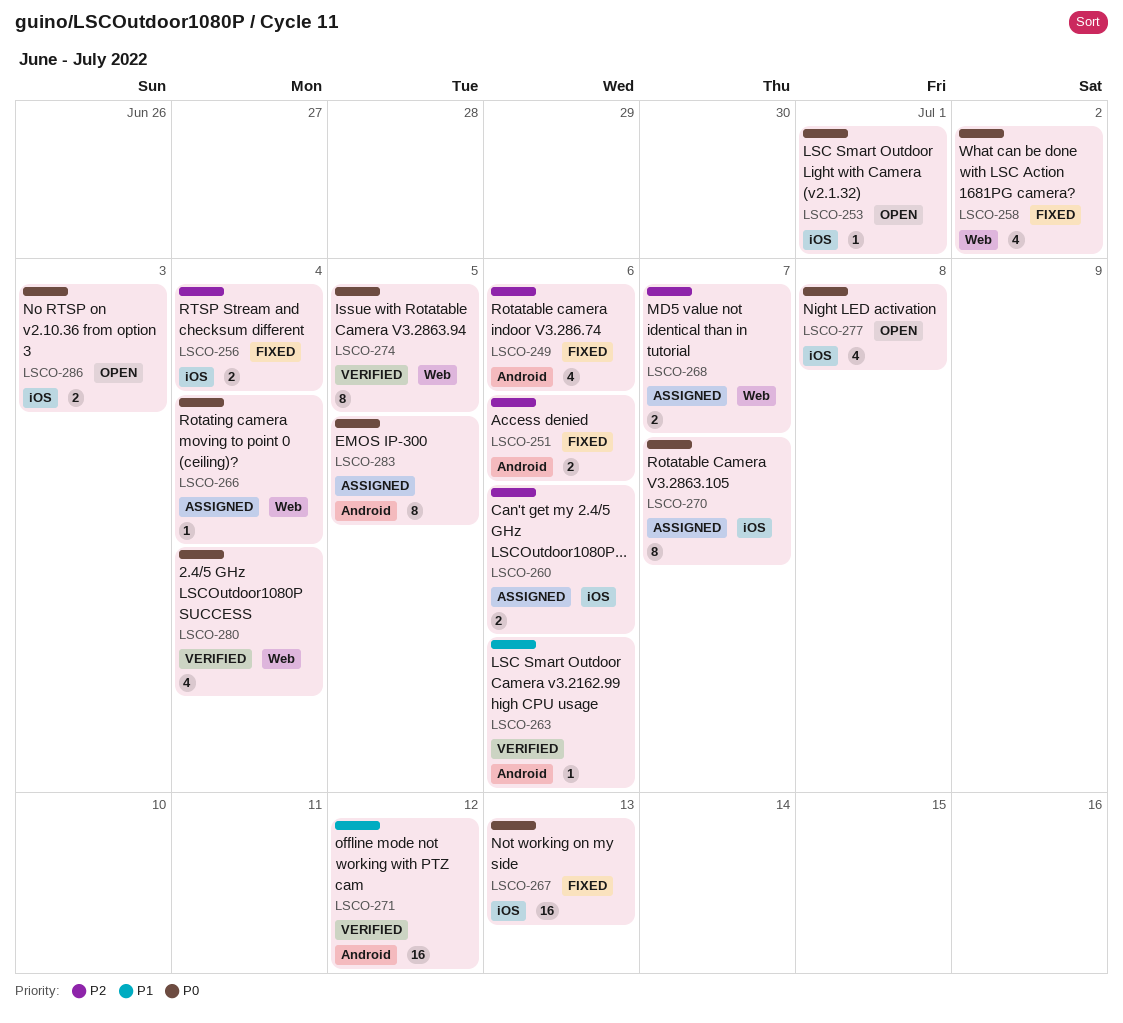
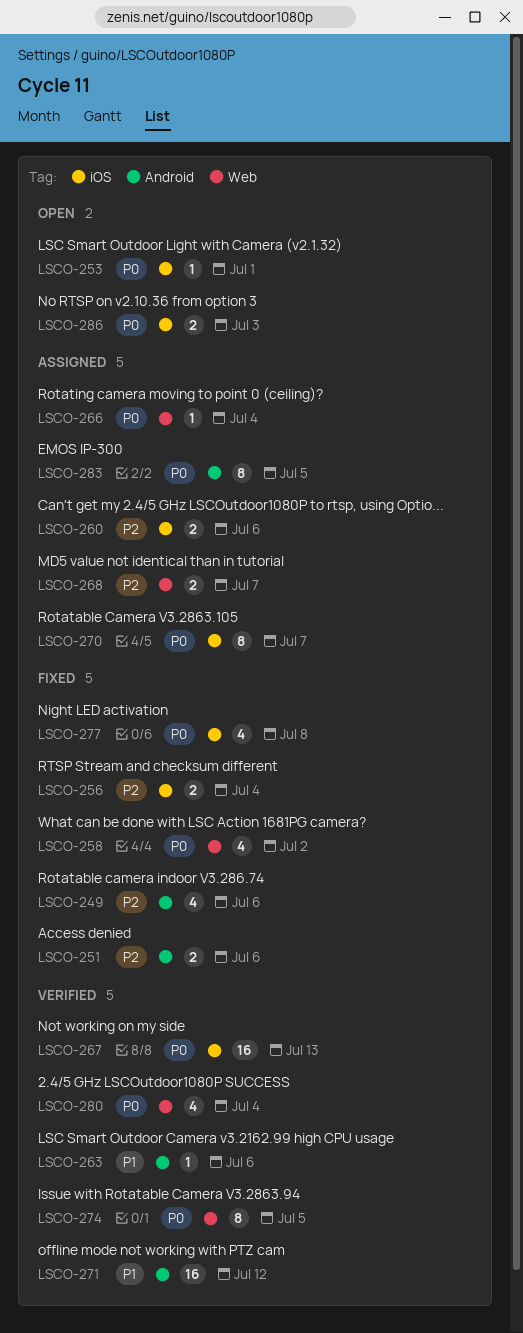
LSCO-267, status: Fixed -> Verified
LSCO-277, status: Open -> Fixed

